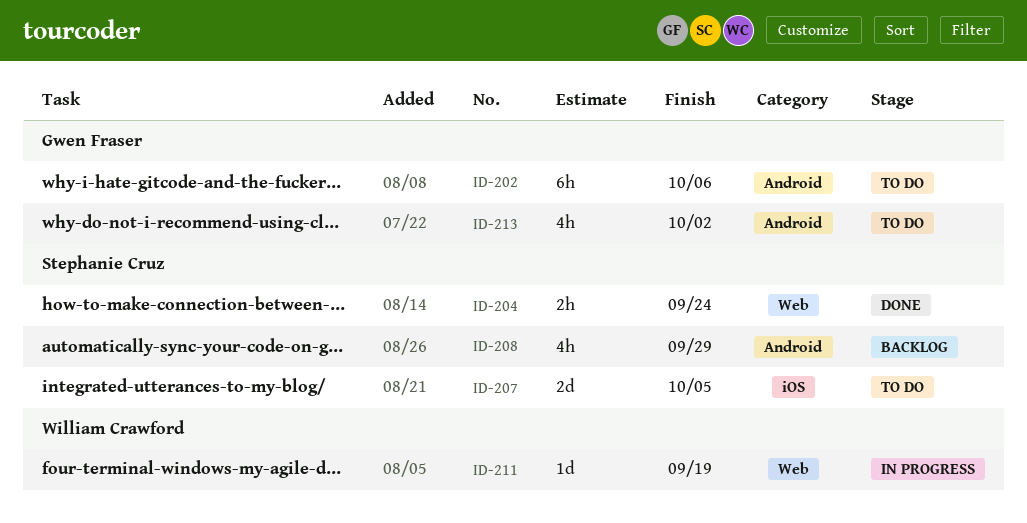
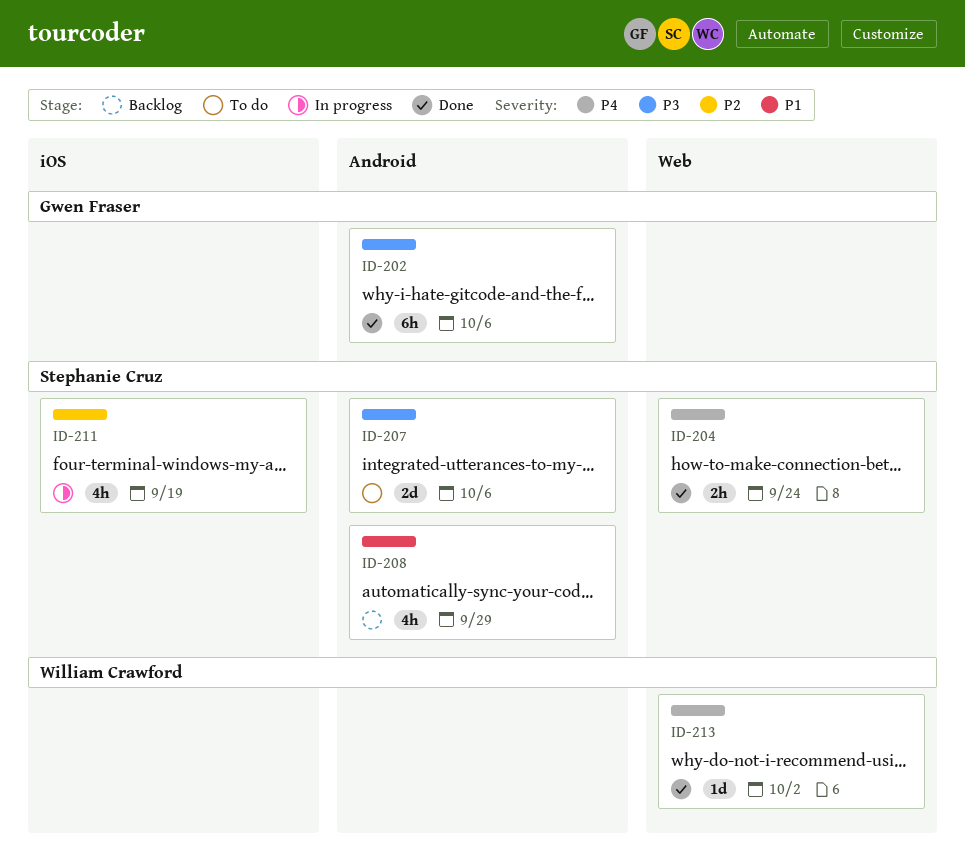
ID-202, status: To do -> Done
ID-207, label: iOS -> Android
ID-207, due: Oct 5 -> Oct 6
ID-211, owner: William Crawford -> Stephanie Cruz
ID-211, label: Web -> iOS
ID-211, estimate: 1d -> 4h
ID-213, status: To do -> Done
ID-213, owner: Gwen Fraser -> William Crawford
ID-213, label: Android -> Web
ID-213, estimate: 4h -> 1d

